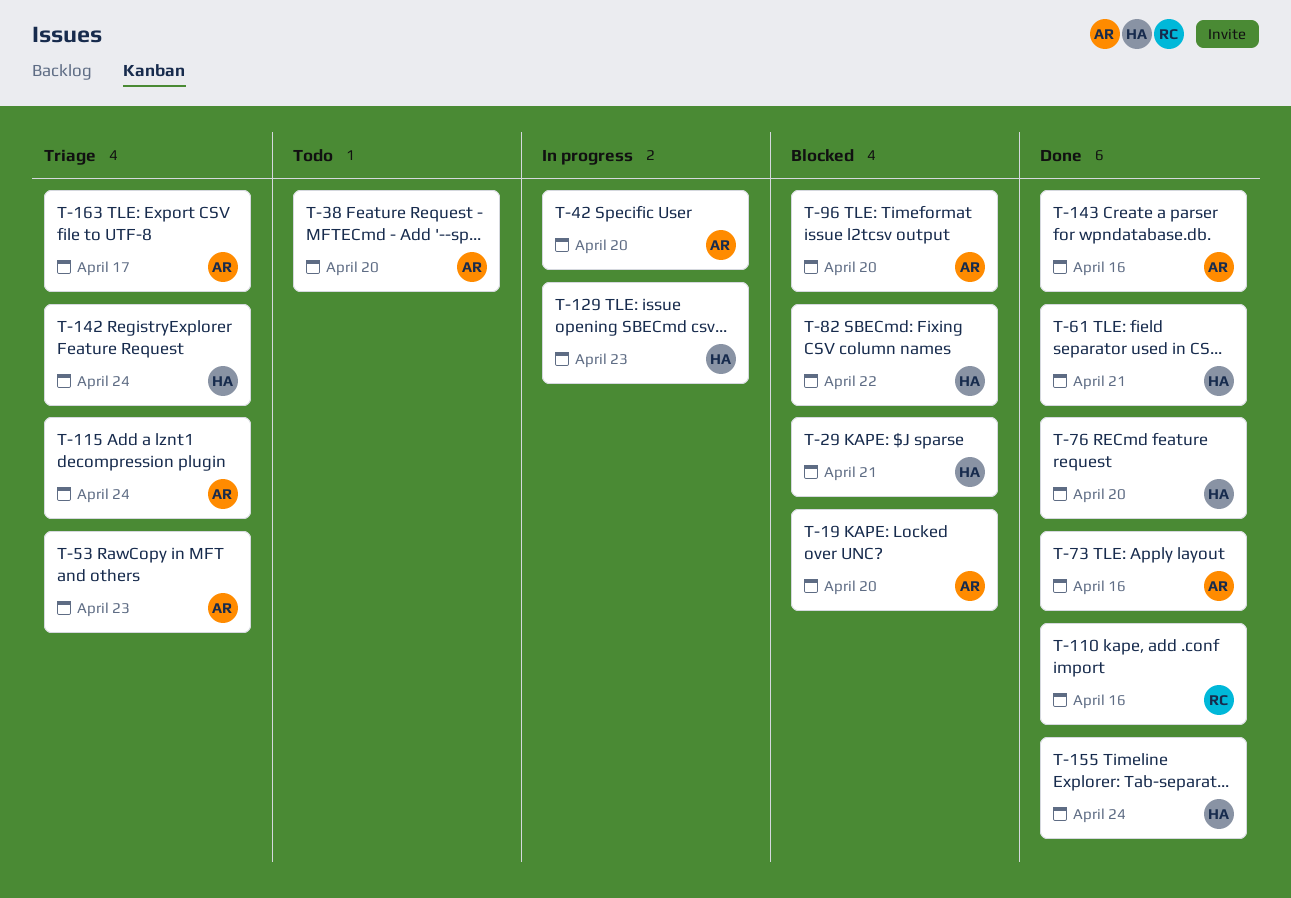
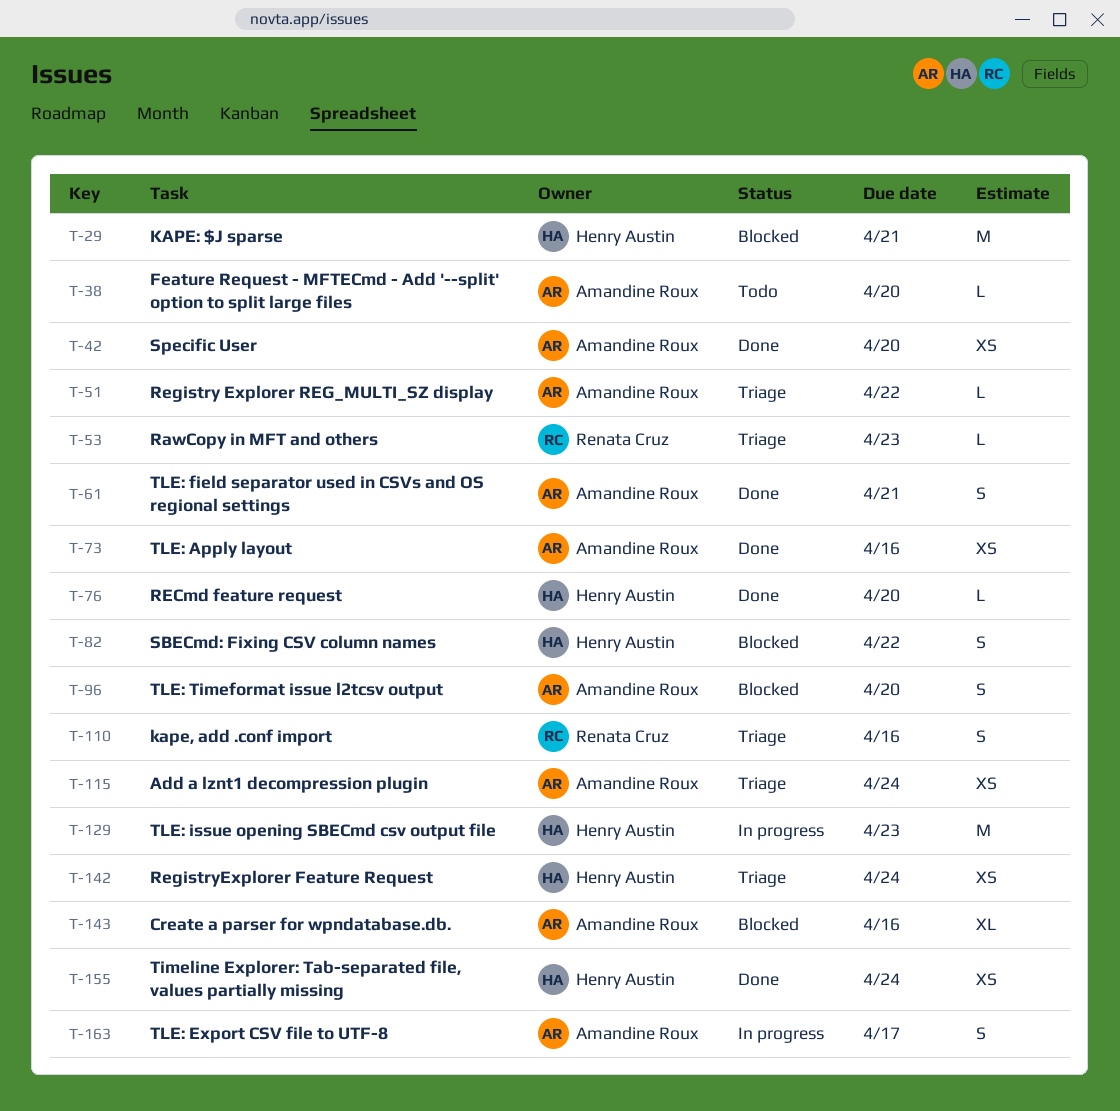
T-19: present -> none
T-42, status: In progress -> Done
T-51: none -> present
T-53, owner: Amandine Roux -> Renata Cruz
T-61, owner: Henry Austin -> Amandine Roux
T-110, status: Done -> Triage
T-143, status: Done -> Blocked
T-163, status: Triage -> In progress

